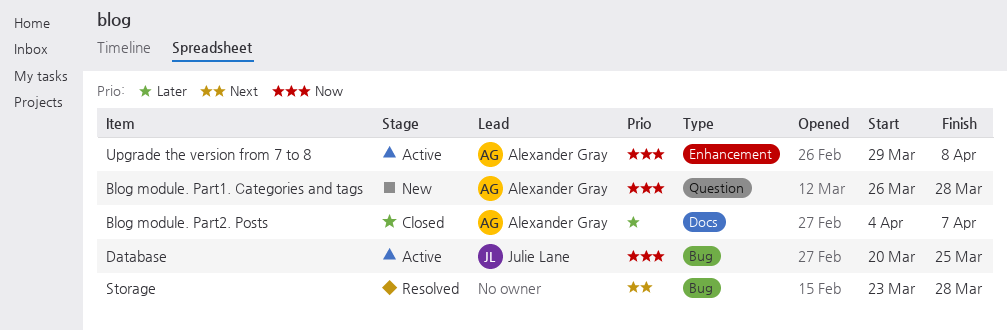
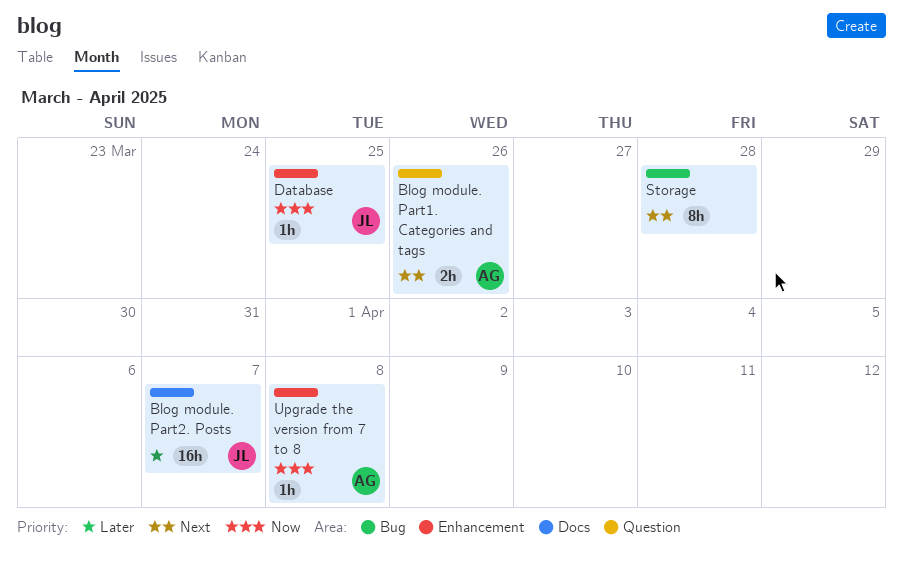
Blog module. Part1. Сategories and tags, priority: Now -> Next
Blog module. Part1. Сategories and tags, due: Mar 28 -> Mar 26
Blog module. Part2. Posts, owner: Alexander Gray -> Julie Lane
Database, label: Bug -> Enhancement

